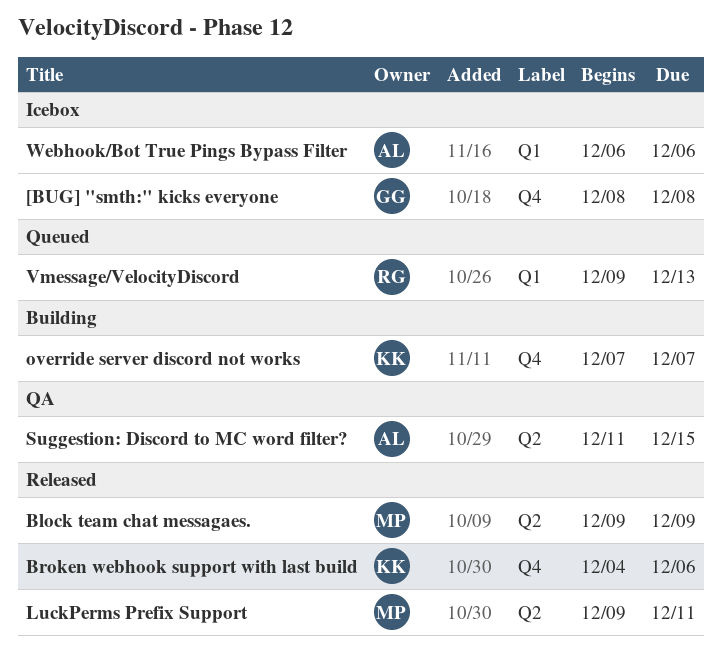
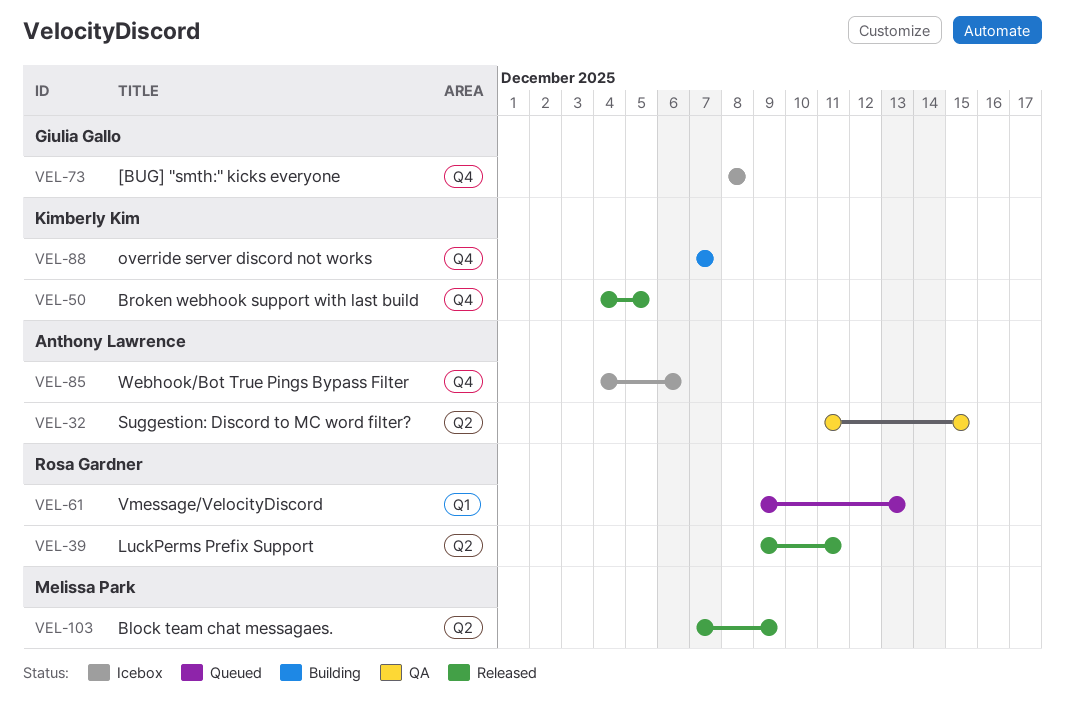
Block team chat messagaes., start: Dec 9 -> Dec 7
Broken webhook support with last build, due: Dec 6 -> Dec 5
LuckPerms Prefix Support, owner: Melissa Park -> Rosa Gardner
Webhook/Bot True Pings Bypass Filter, label: Q1 -> Q4
Webhook/Bot True Pings Bypass Filter, start: Dec 6 -> Dec 4

